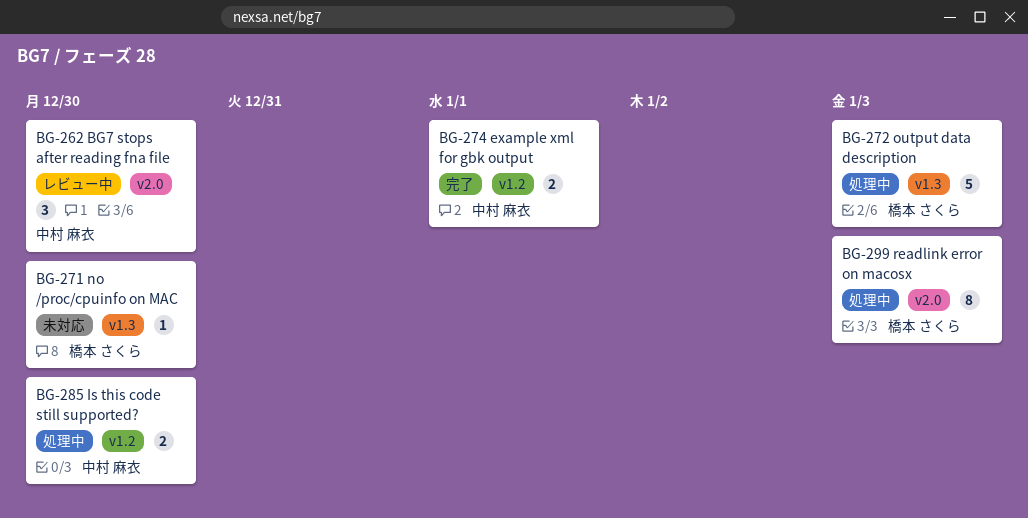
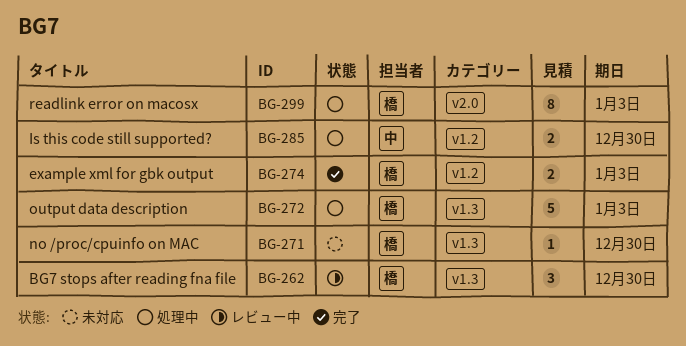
BG-262, owner: 中村 麻衣 -> 橋本 さくら
BG-262, label: v2.0 -> v1.3
BG-274, owner: 中村 麻衣 -> 橋本 さくら
BG-274, due: Jan 1 -> Jan 3

